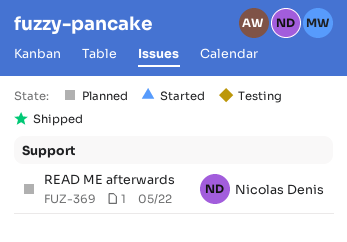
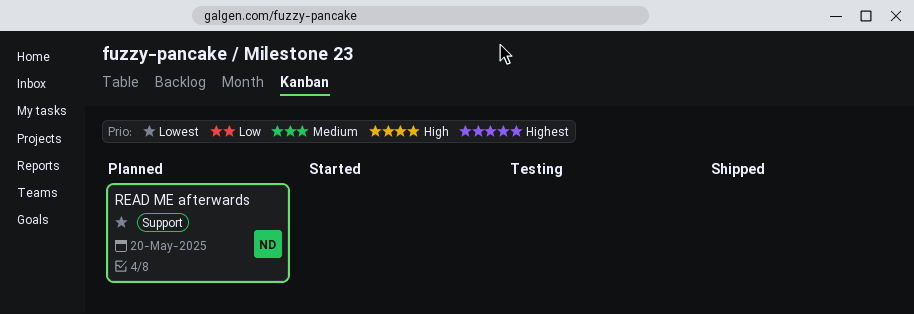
READ ME afterwards, due: May 22 -> May 20

